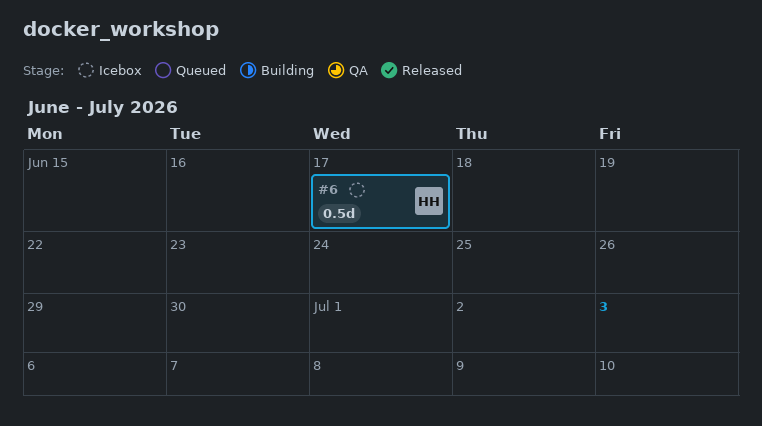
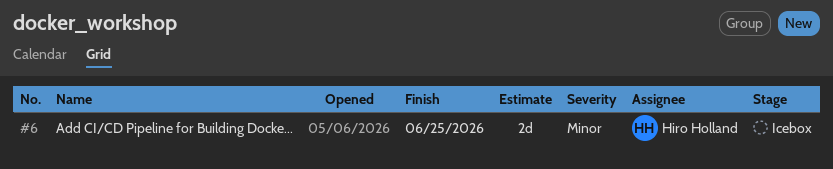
#6, estimate: 0.5d -> 2d
#6, due: Jun 17 -> Jun 25

